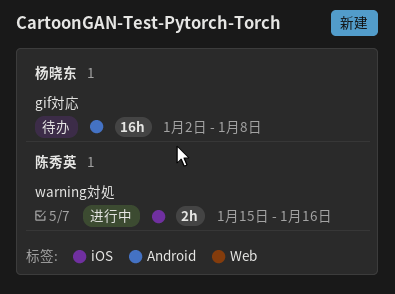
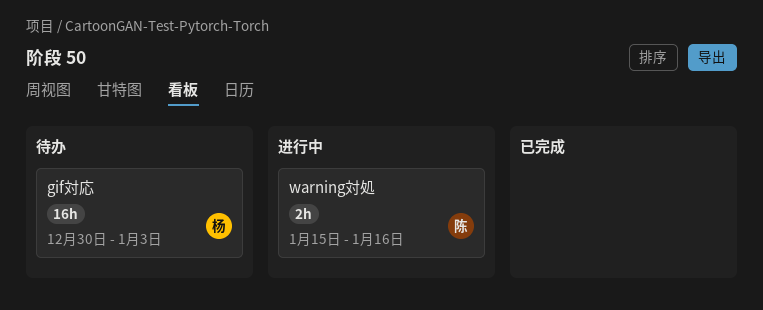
gif対応, start: Jan 2 -> Dec 30
gif対応, due: Jan 8 -> Jan 3

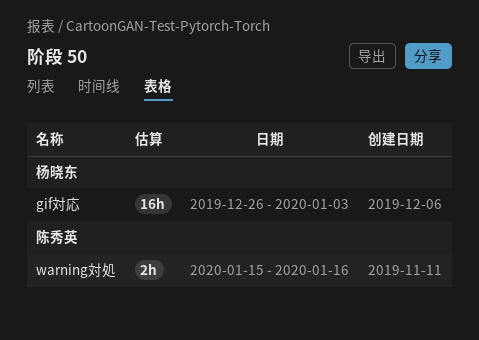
gif対応, start: Dec 30 -> Dec 26

